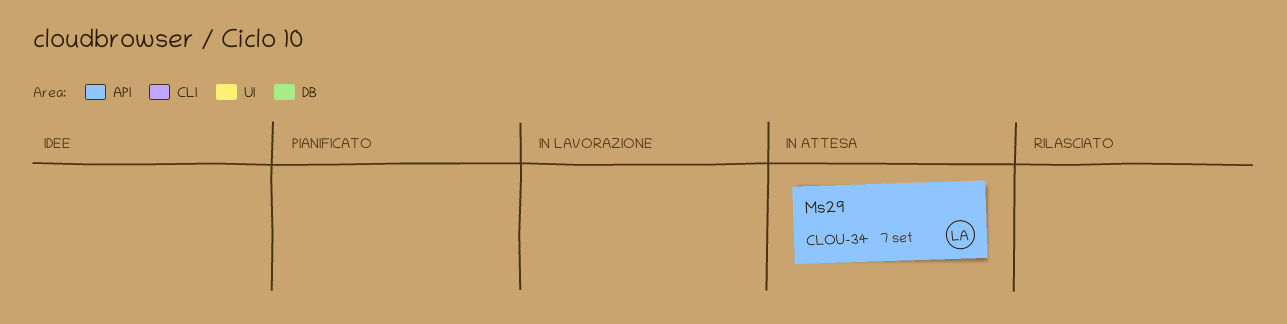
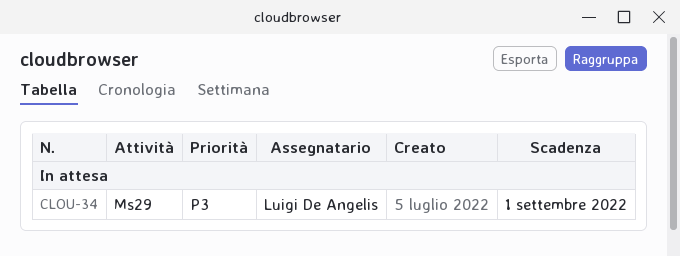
CLOU-34, due: Sep 7 -> Sep 1

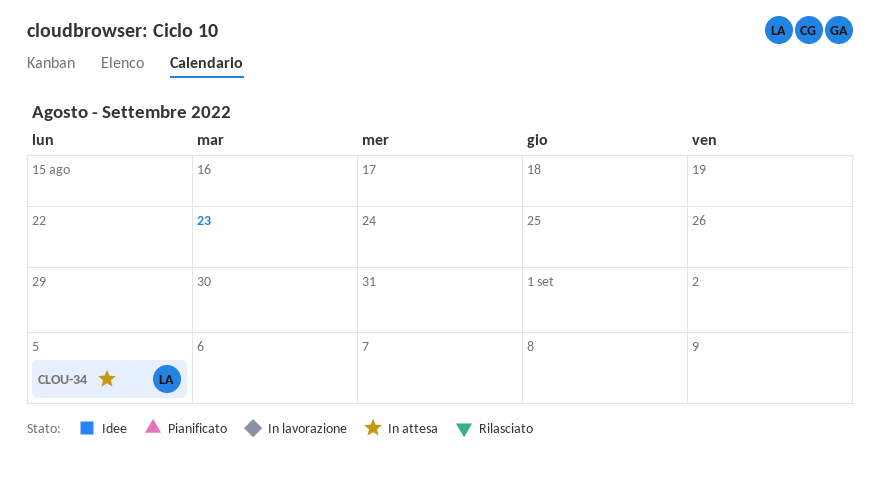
CLOU-34, due: Sep 1 -> Sep 5

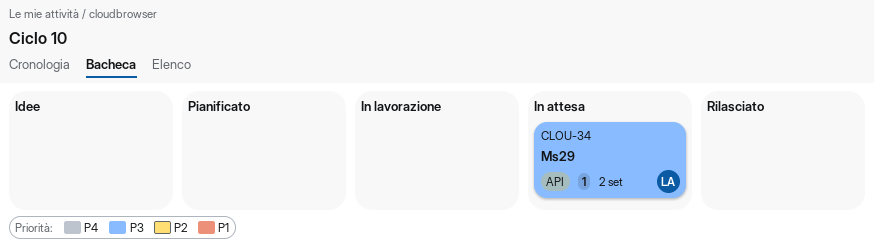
CLOU-34, due: Sep 5 -> Sep 2

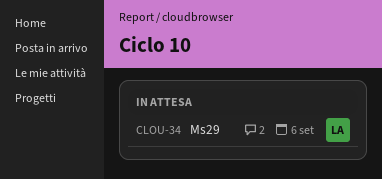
CLOU-34, due: Sep 2 -> Sep 6

